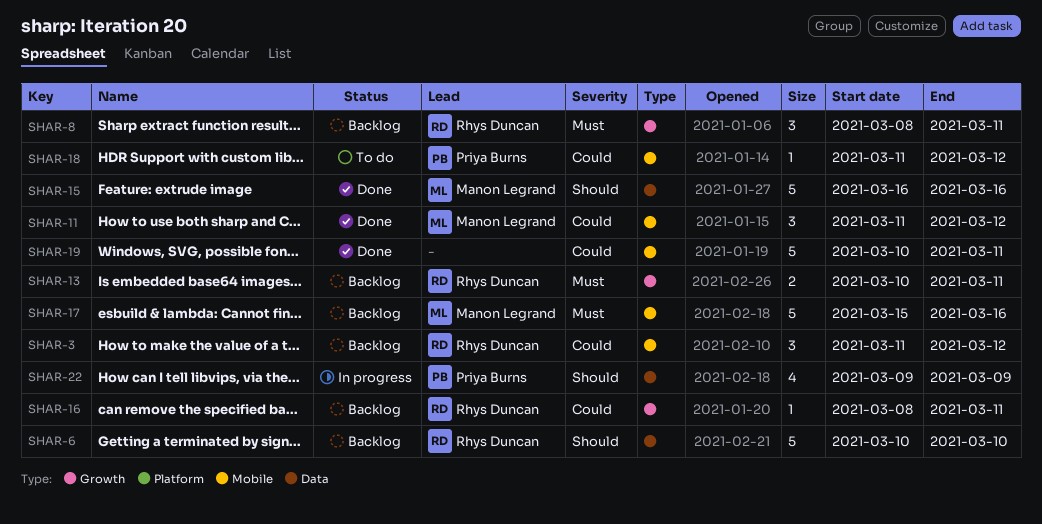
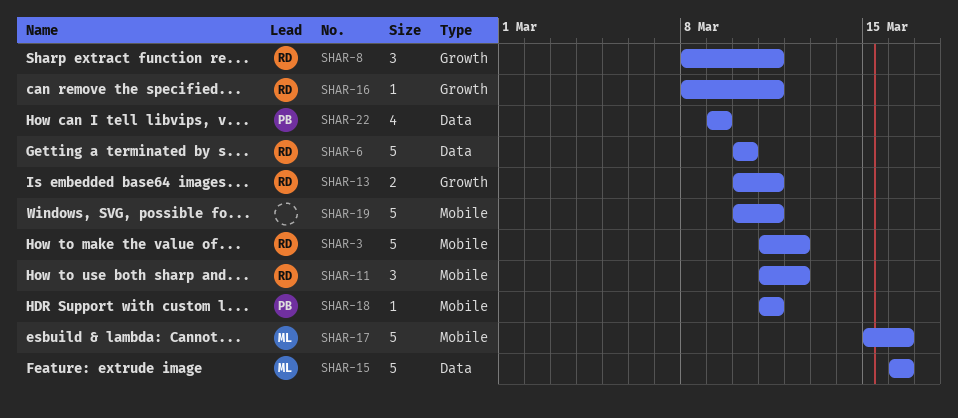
SHAR-3, estimate: 3 -> 5
SHAR-11, owner: Manon Legrand -> Rhys Duncan
SHAR-18, due: Mar 12 -> Mar 11

